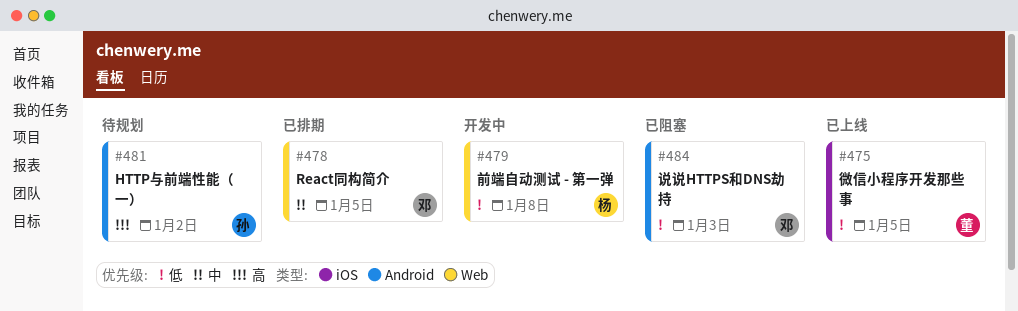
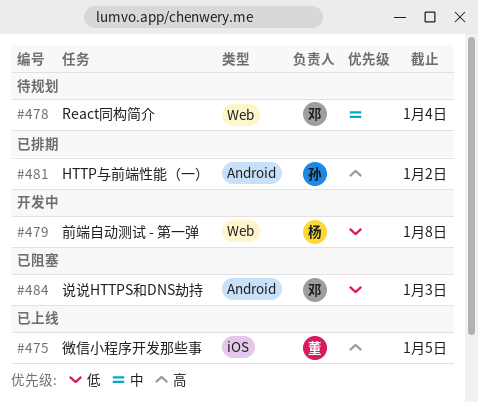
#475, priority: 低 -> 高
#478, status: 已排期 -> 待规划
#478, due: Jan 5 -> Jan 4
#481, status: 待规划 -> 已排期

